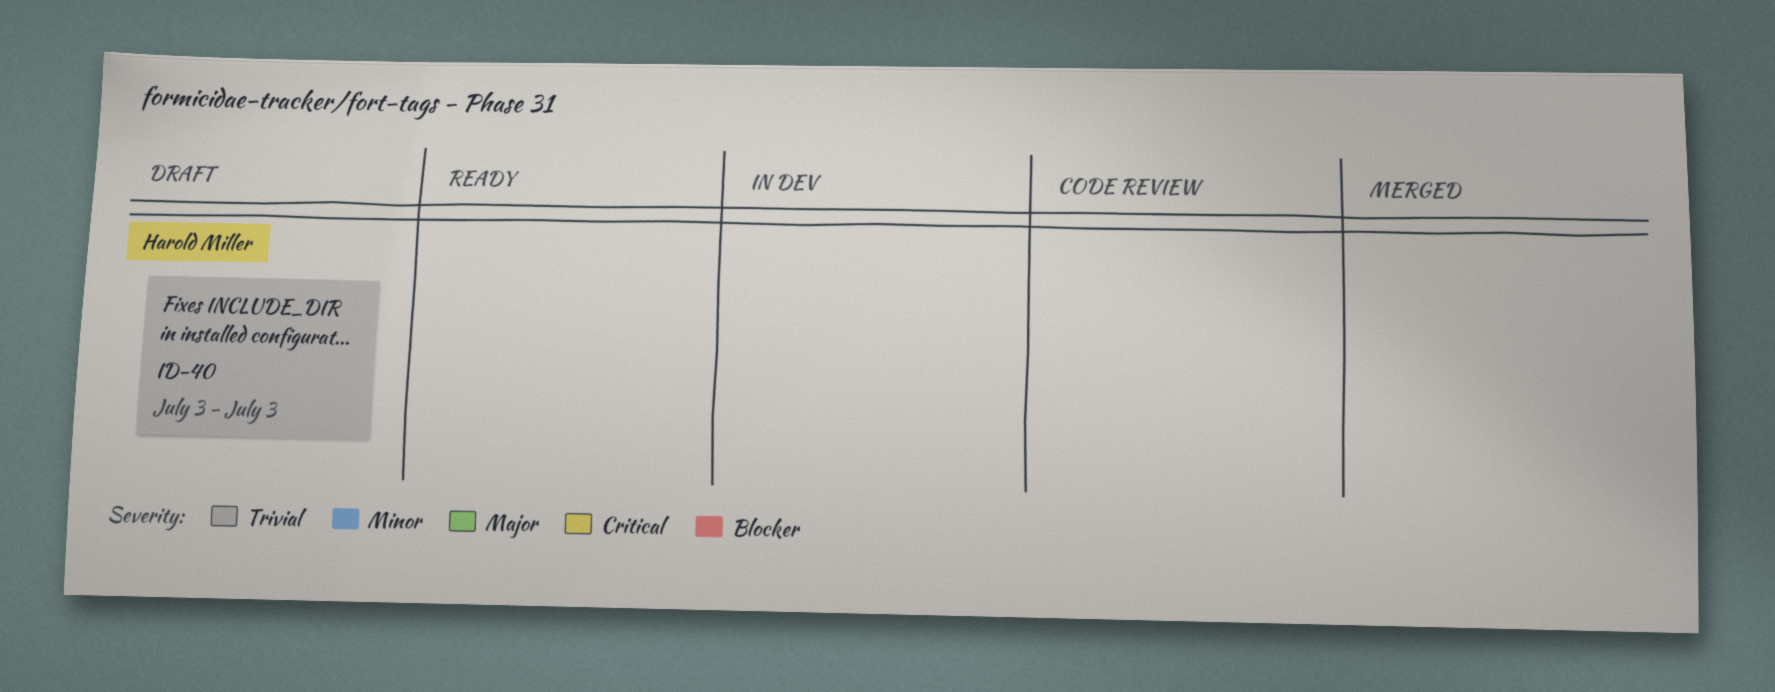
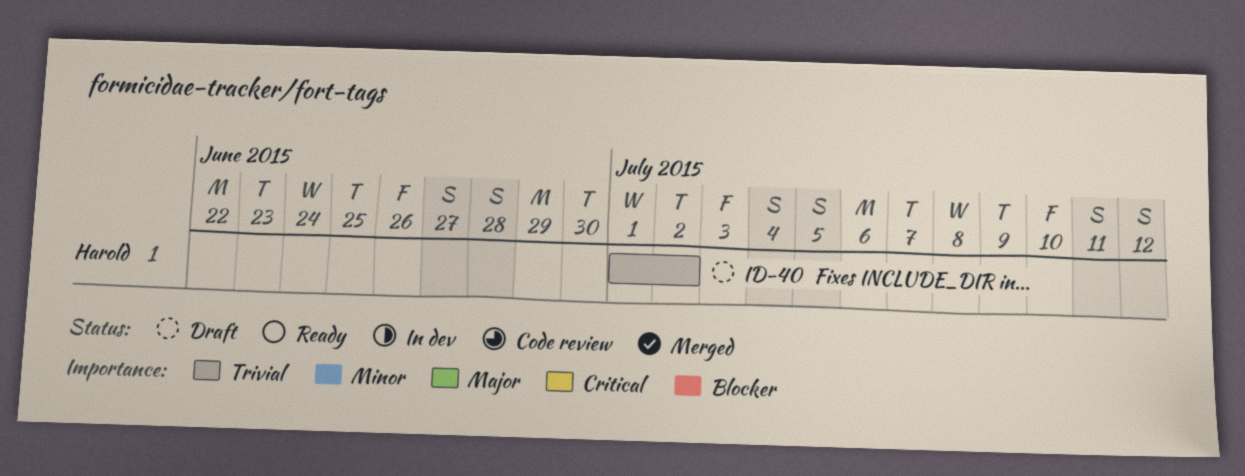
ID-40, start: Jul 3 -> Jul 1
ID-40, due: Jul 3 -> Jul 2

